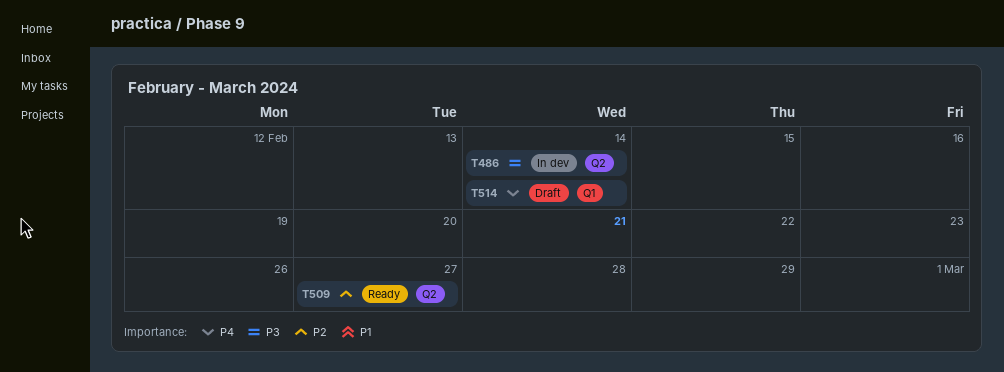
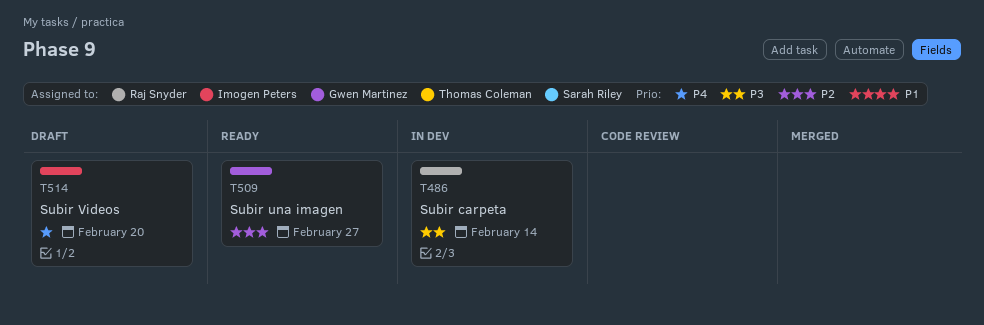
T514, due: Feb 14 -> Feb 20

